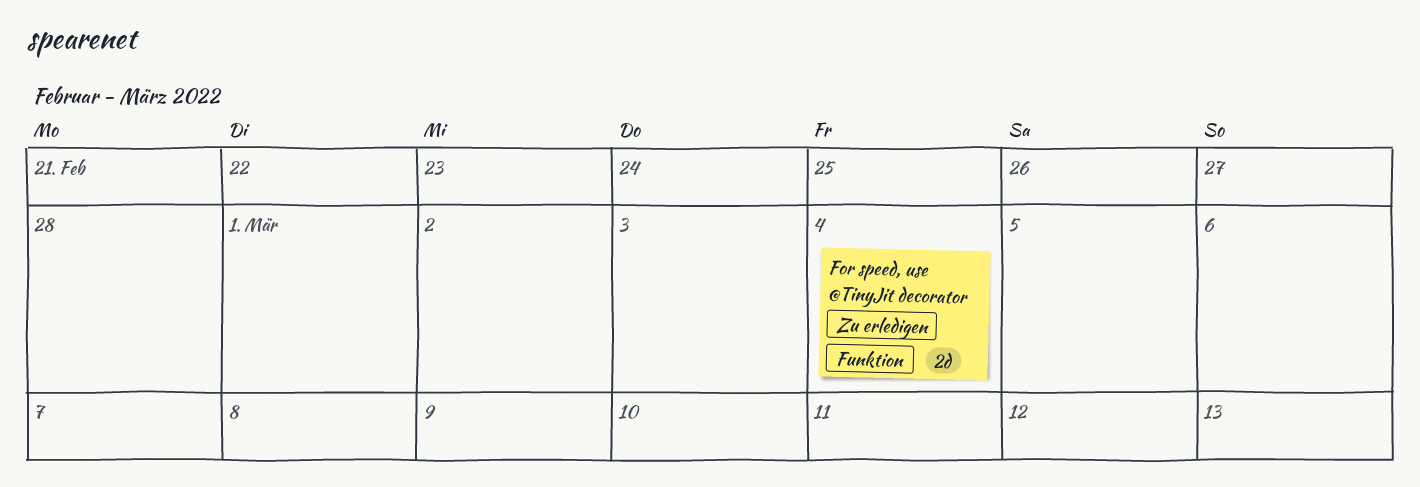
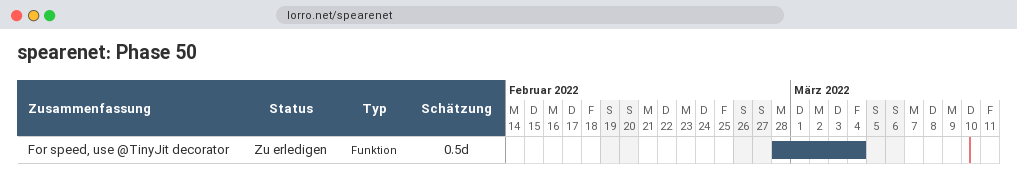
For speed, use @TinyJit decorator, estimate: 2d -> 0.5d

